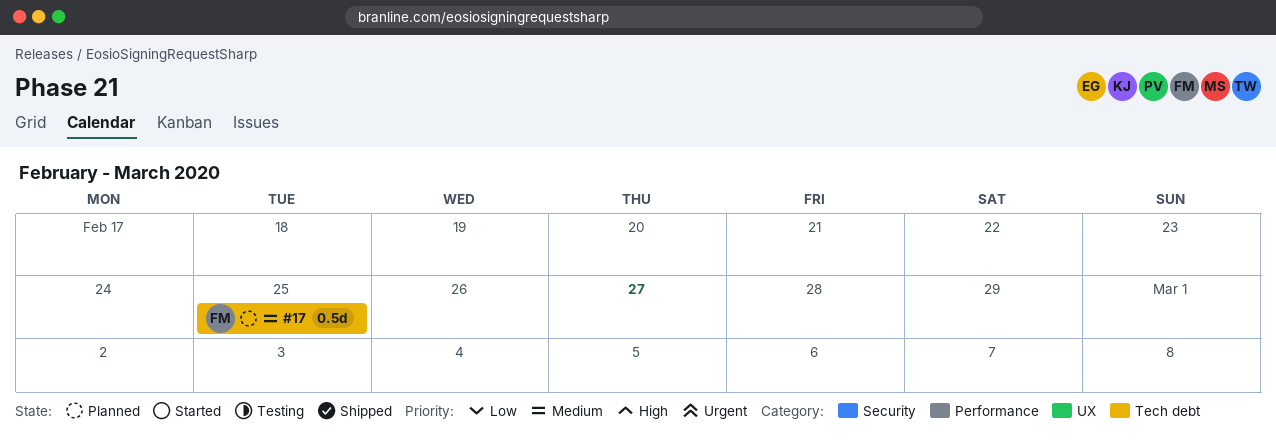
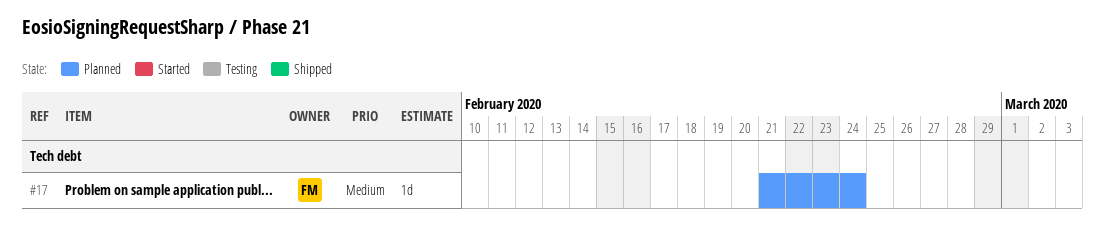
#17, estimate: 0.5d -> 1d
#17, start: Feb 25 -> Feb 21
#17, due: Feb 25 -> Feb 24

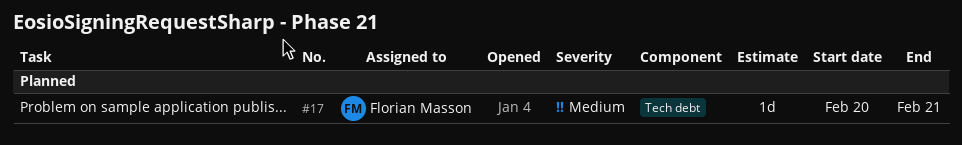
#17, start: Feb 21 -> Feb 20
#17, due: Feb 24 -> Feb 21

